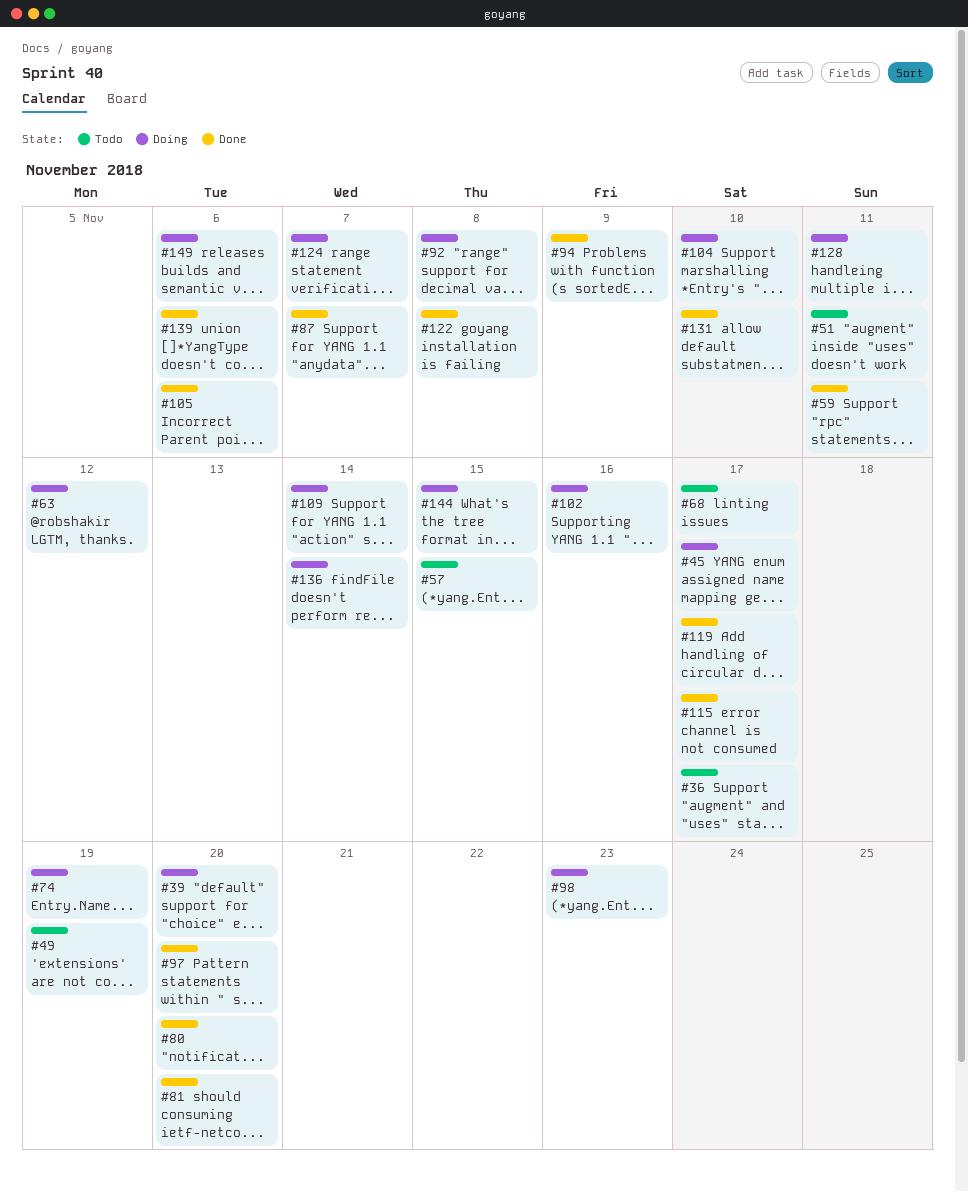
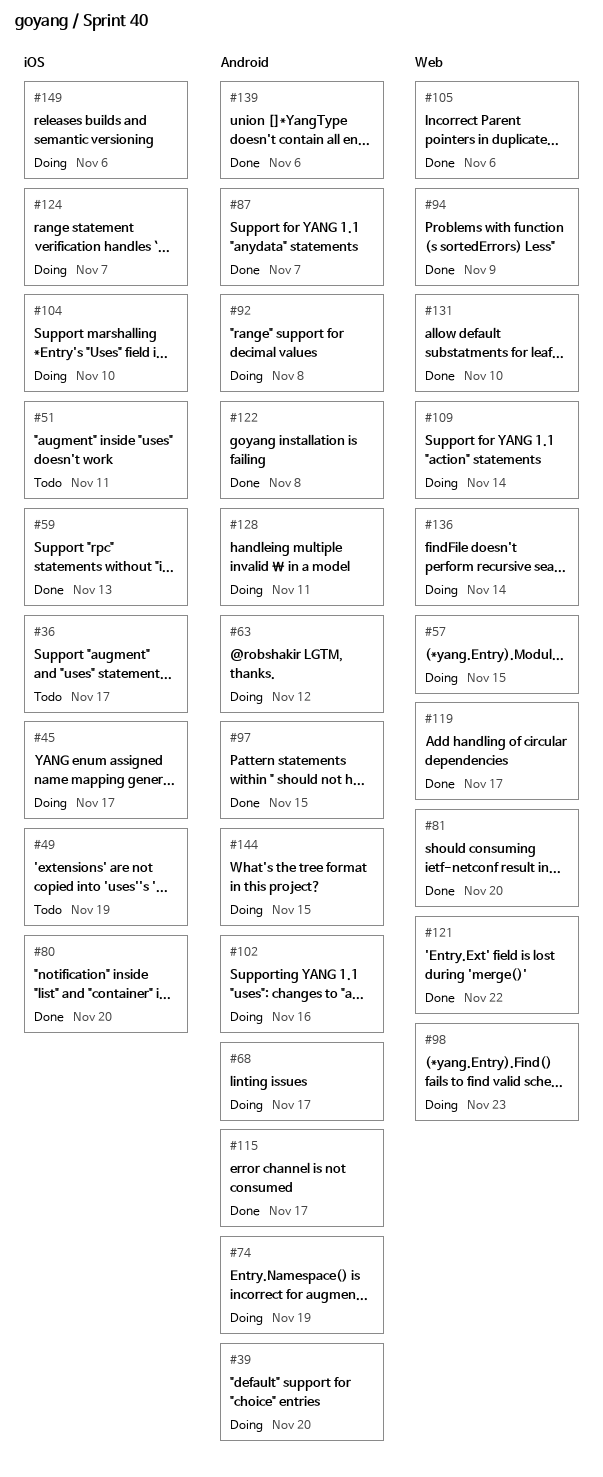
#57, status: Todo -> Doing
#59, due: Nov 11 -> Nov 13
#68, status: Todo -> Doing
#97, due: Nov 20 -> Nov 15
#121: none -> present

